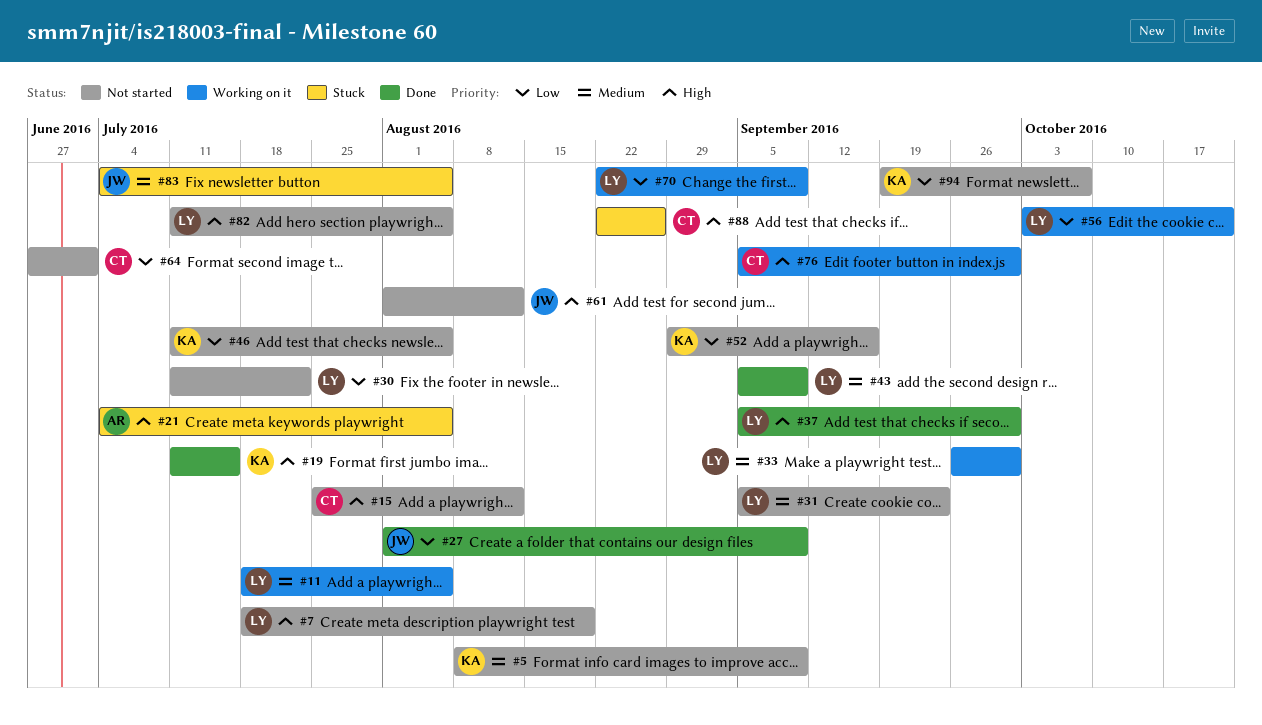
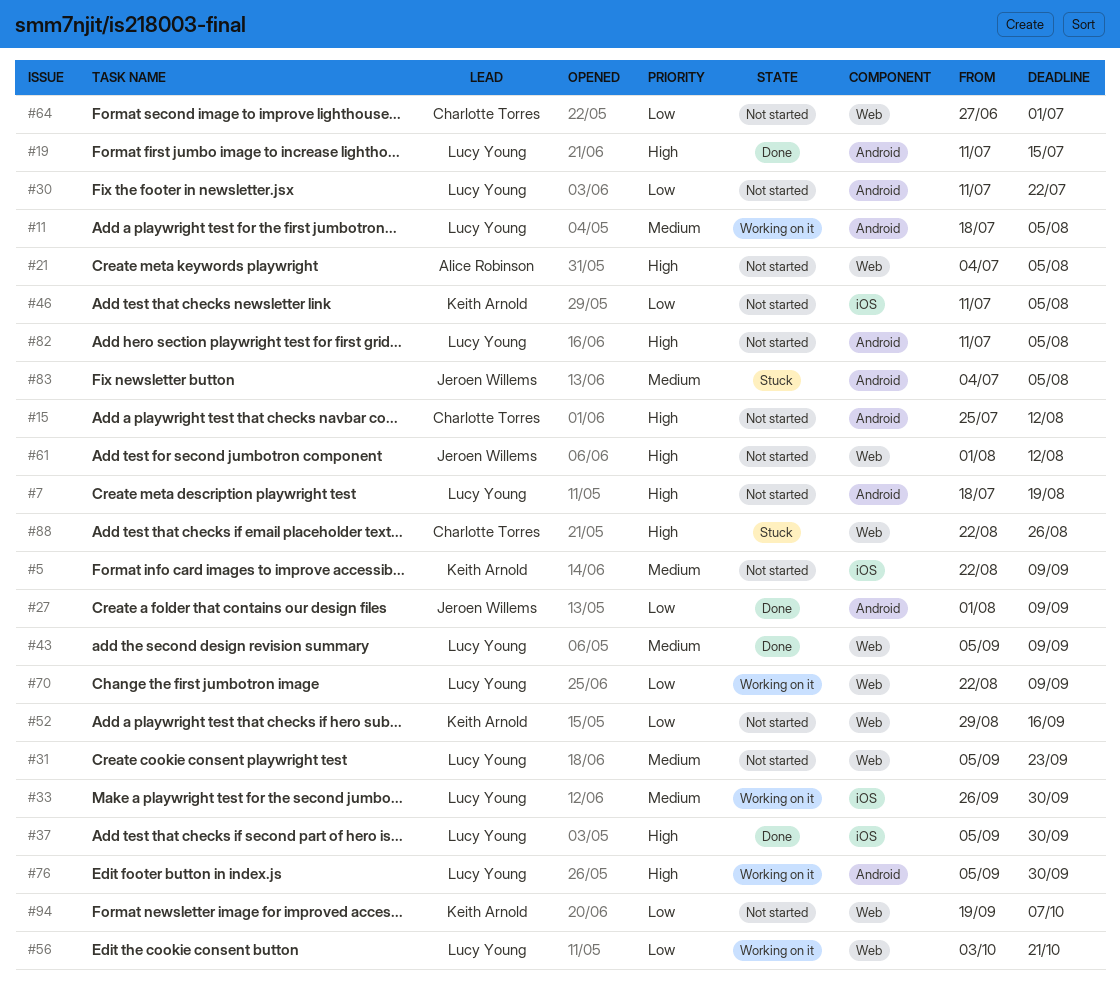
#5, start: Aug 8 -> Aug 22
#19, owner: Keith Arnold -> Lucy Young
#21, status: Stuck -> Not started
#76, owner: Charlotte Torres -> Lucy Young

